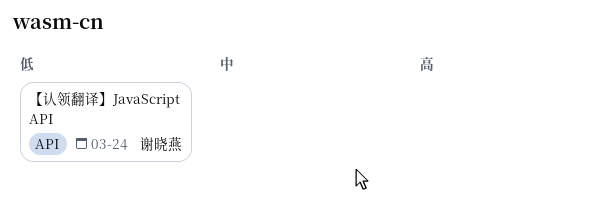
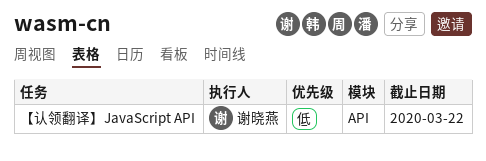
【认领翻译】JavaScript API, due: Mar 24 -> Mar 22

